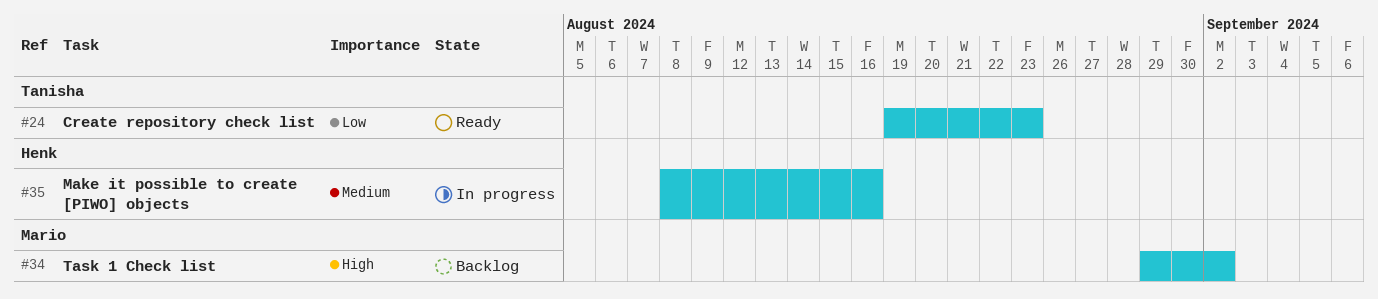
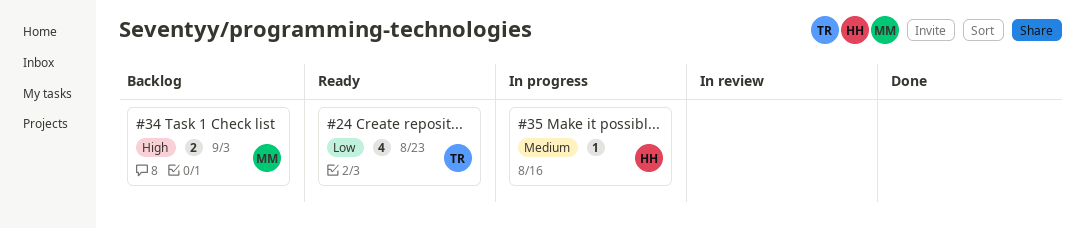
#34, due: Sep 2 -> Sep 3

